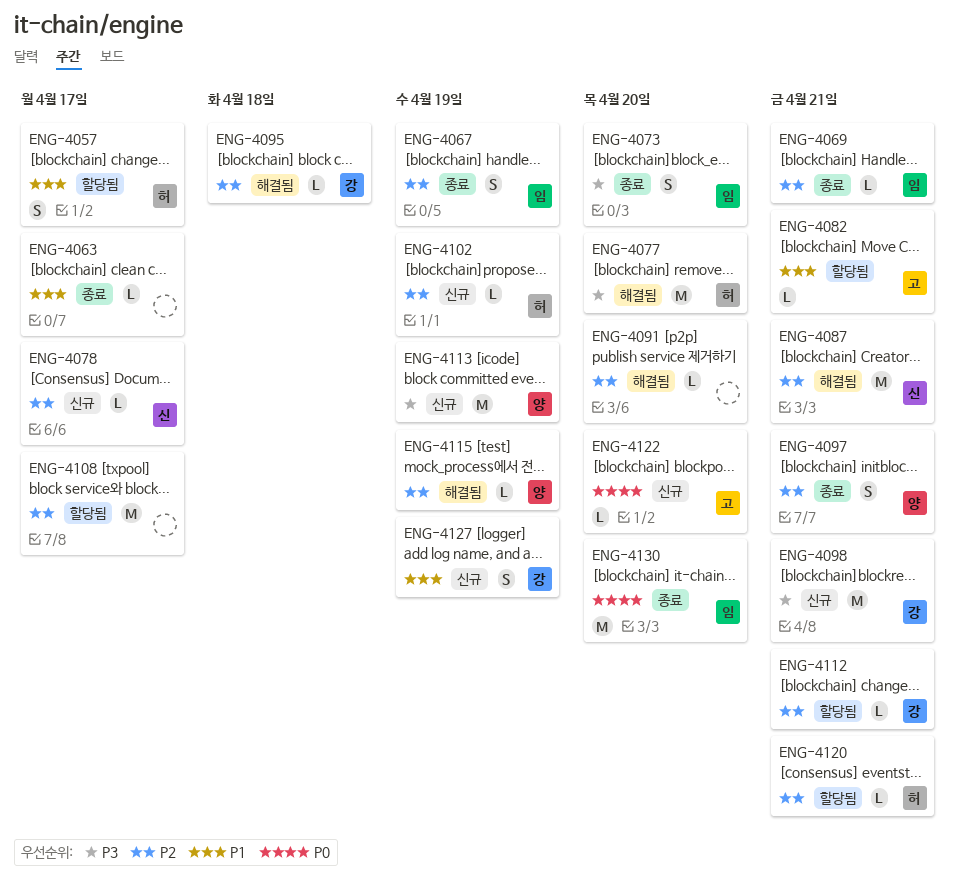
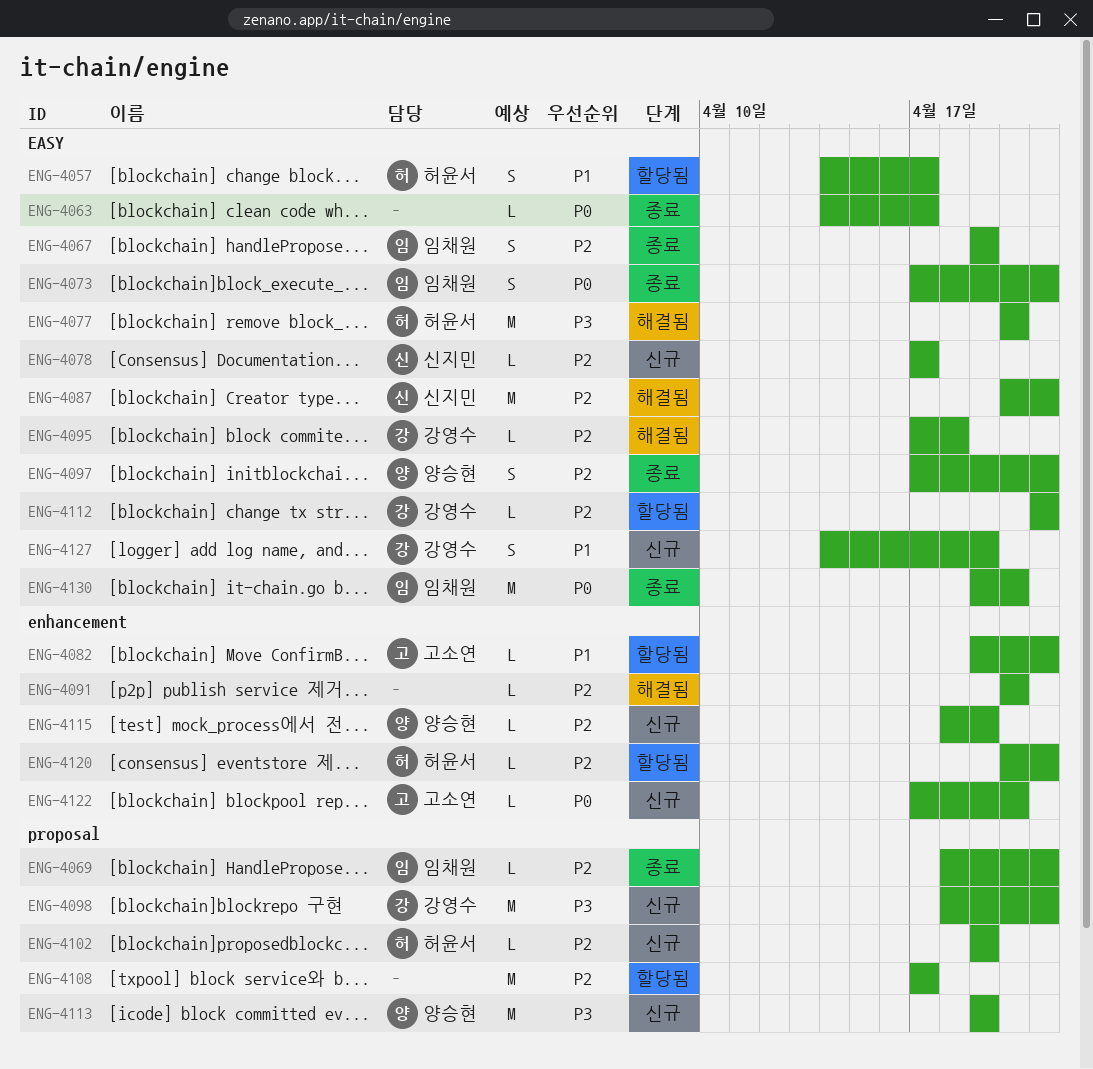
ENG-4063, priority: P1 -> P0
ENG-4073, priority: P3 -> P0
ENG-4073, due: Apr 20 -> Apr 21
ENG-4115, status: 해결됨 -> 신규

